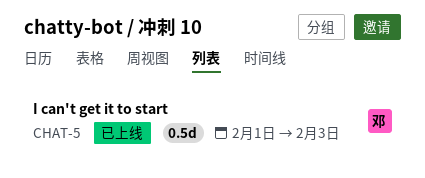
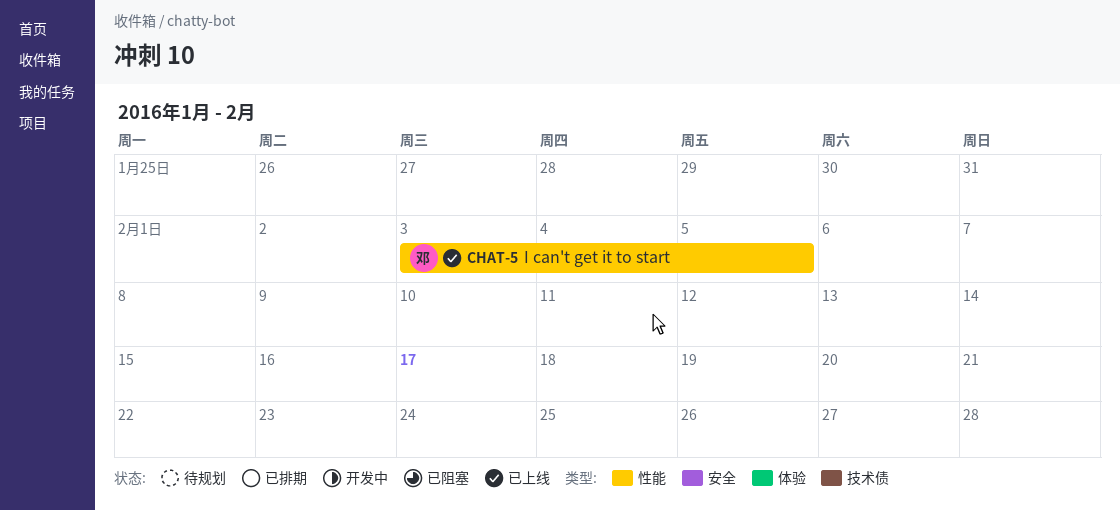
CHAT-5, start: Feb 1 -> Feb 3
CHAT-5, due: Feb 3 -> Feb 5

